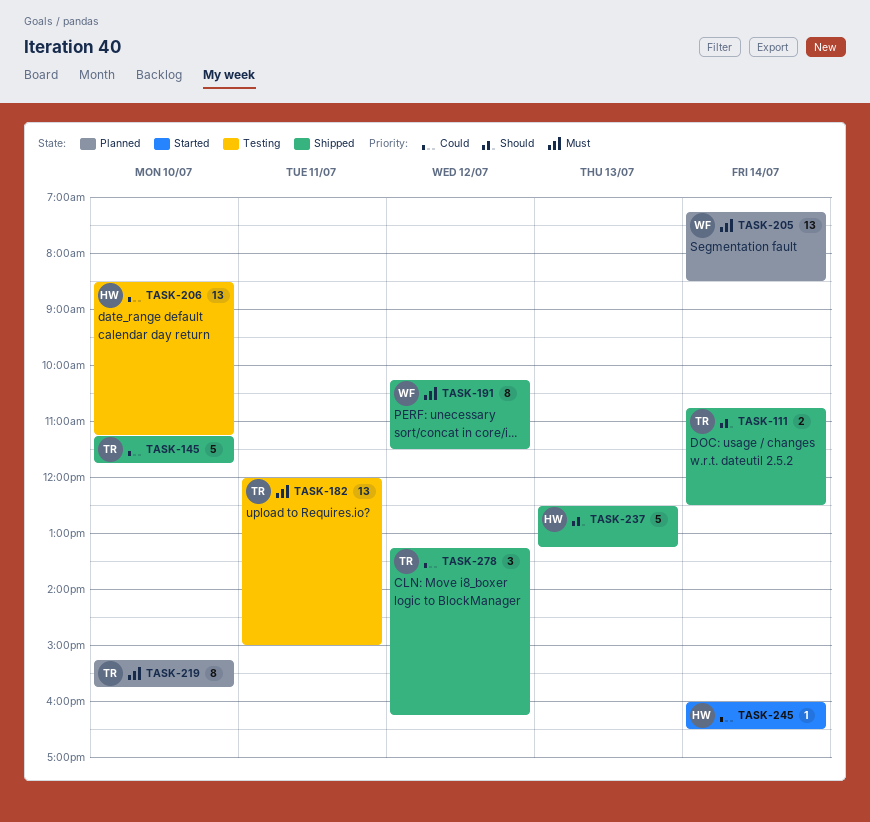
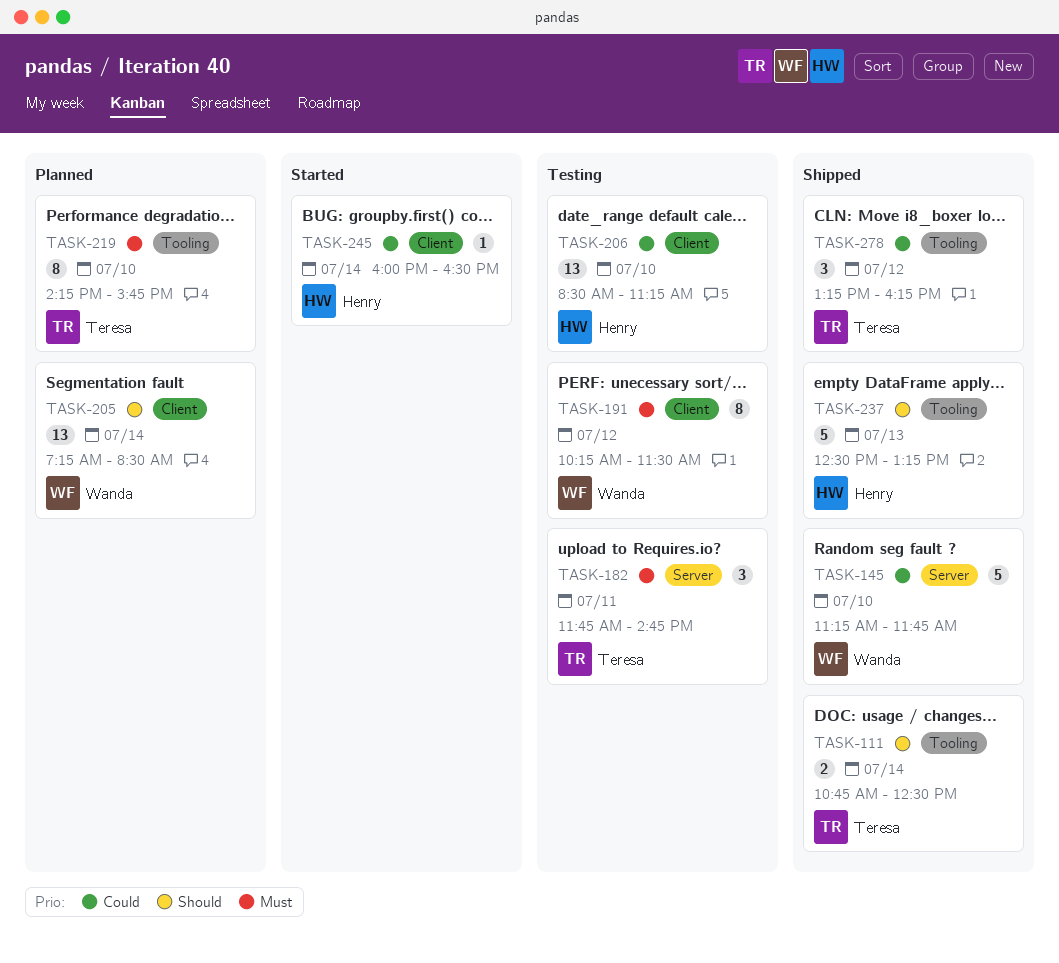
TASK-145, owner: Teresa -> Wanda
TASK-182, estimate: 13 -> 3
TASK-182, begins: 12:00 -> 11:45
TASK-182, ends: 15:00 -> 14:45
TASK-191, status: Shipped -> Testing
TASK-205, priority: Must -> Should
TASK-219, begins: 15:15 -> 14:15

